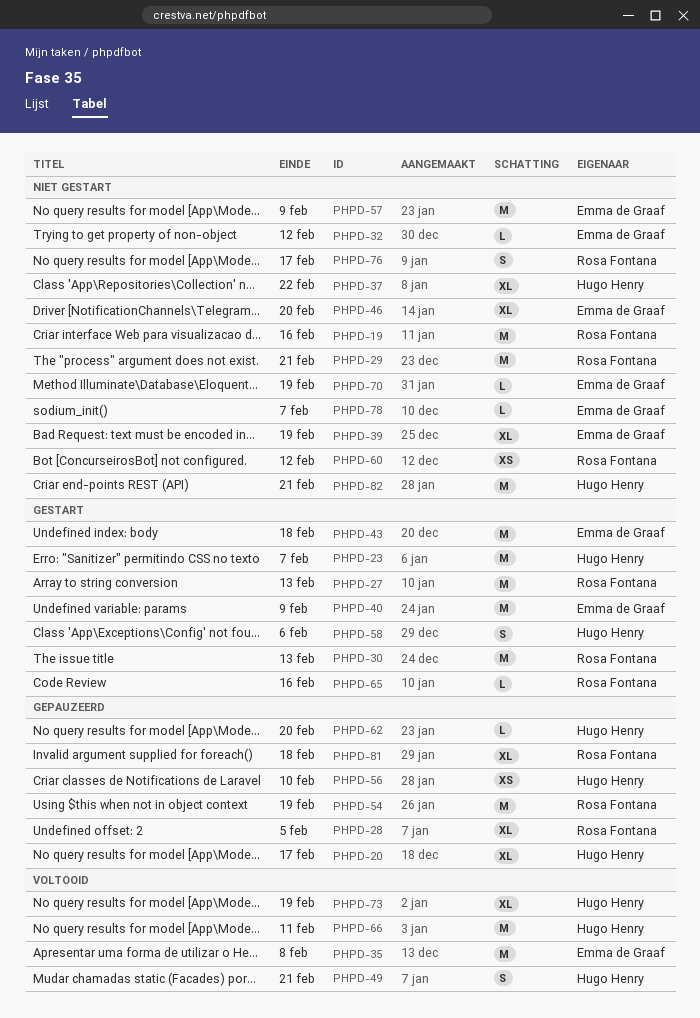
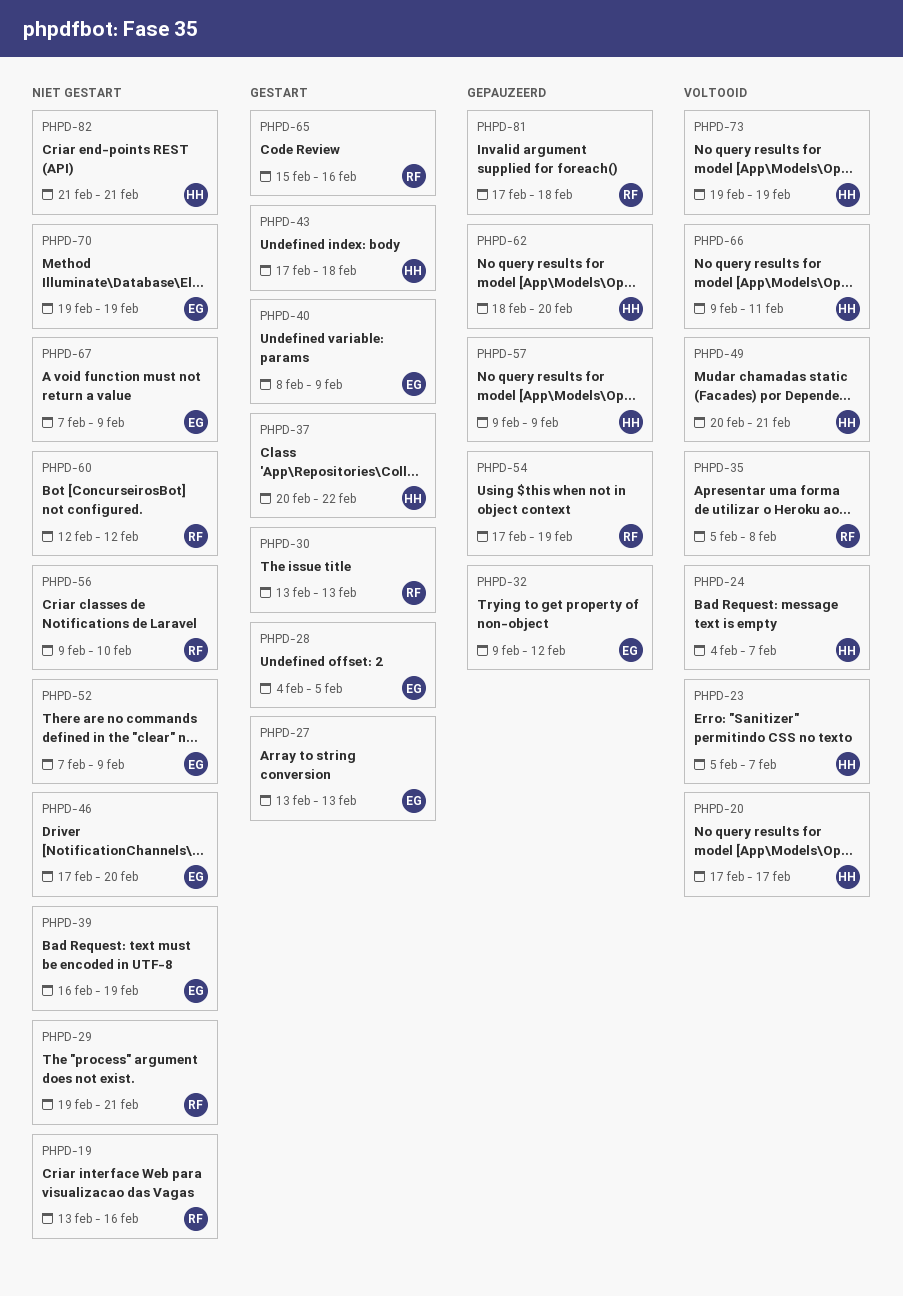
PHPD-20, status: Gepauzeerd -> Voltooid
PHPD-23, status: Gestart -> Voltooid
PHPD-24: none -> present
PHPD-27, owner: Rosa Fontana -> Emma de Graaf
PHPD-28, status: Gepauzeerd -> Gestart
PHPD-28, owner: Rosa Fontana -> Emma de Graaf
PHPD-32, status: Niet gestart -> Gepauzeerd
PHPD-35, owner: Emma de Graaf -> Rosa Fontana
PHPD-37, status: Niet gestart -> Gestart
PHPD-43, owner: Emma de Graaf -> Hugo Henry
PHPD-52: none -> present
PHPD-56, status: Gepauzeerd -> Niet gestart
PHPD-56, owner: Hugo Henry -> Rosa Fontana
PHPD-57, status: Niet gestart -> Gepauzeerd
PHPD-57, owner: Emma de Graaf -> Hugo Henry
PHPD-58: present -> none
PHPD-67: none -> present
PHPD-76: present -> none
PHPD-78: present -> none

